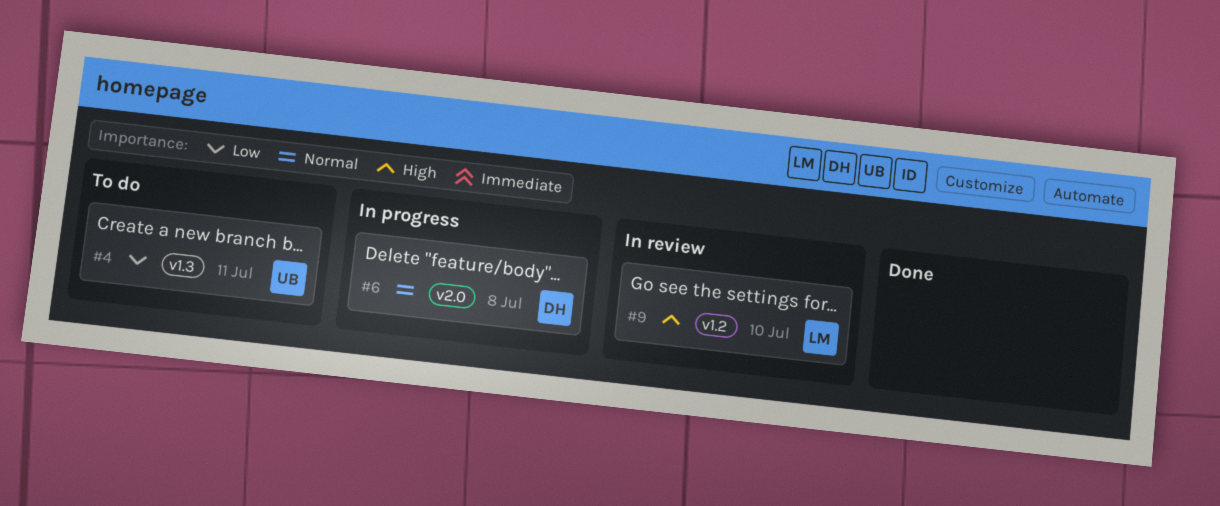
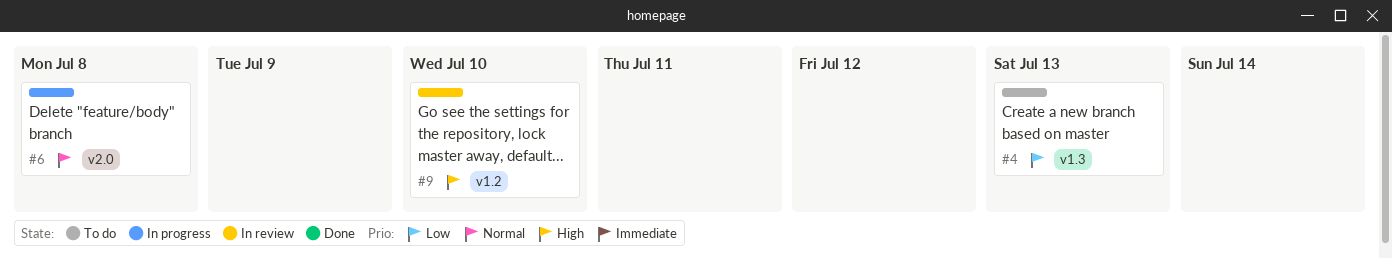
#4, due: Jul 11 -> Jul 13

